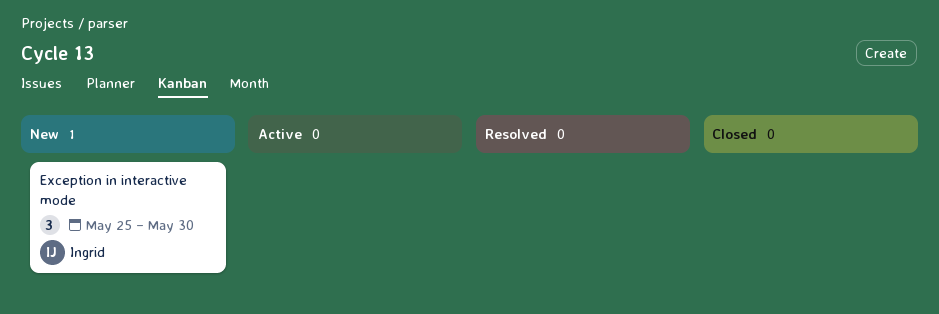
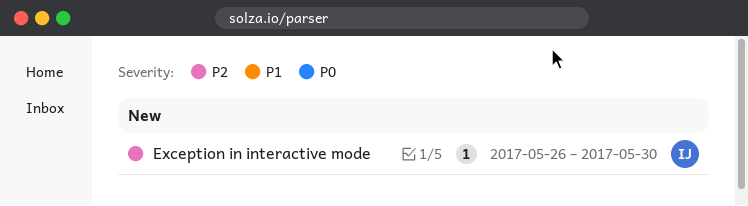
Exception in interactive mode, estimate: 3 -> 1
Exception in interactive mode, start: May 25 -> May 26

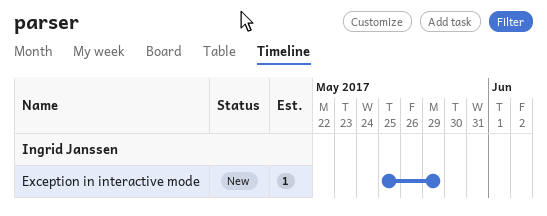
Exception in interactive mode, start: May 26 -> May 25
Exception in interactive mode, due: May 30 -> May 29

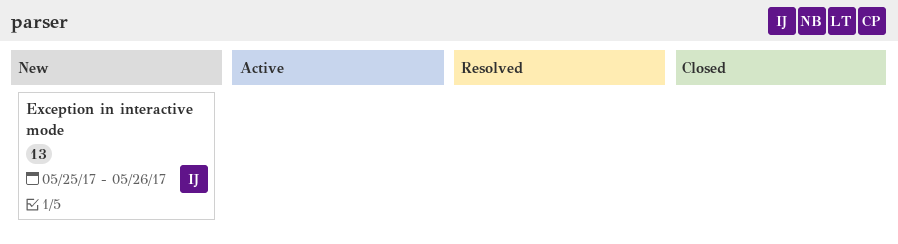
Exception in interactive mode, estimate: 1 -> 13
Exception in interactive mode, due: May 29 -> May 26

